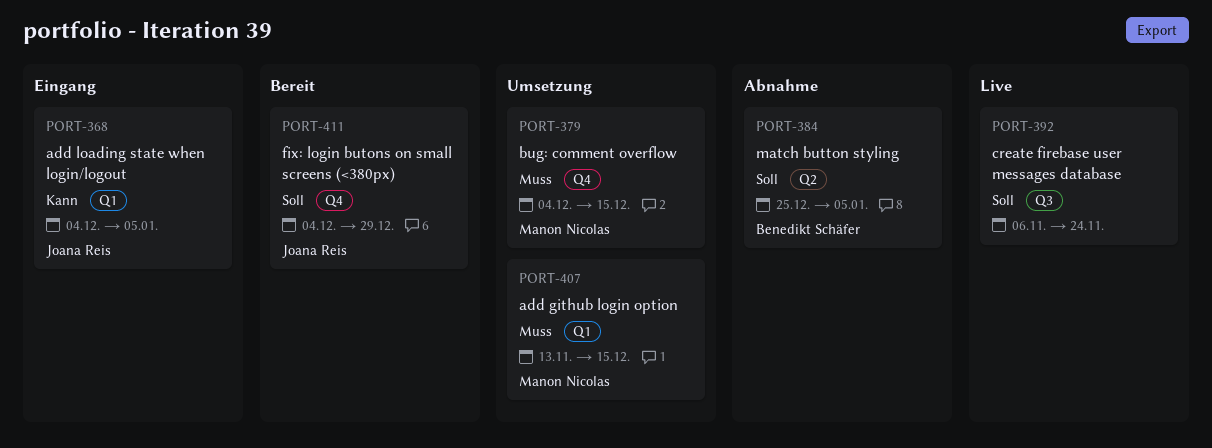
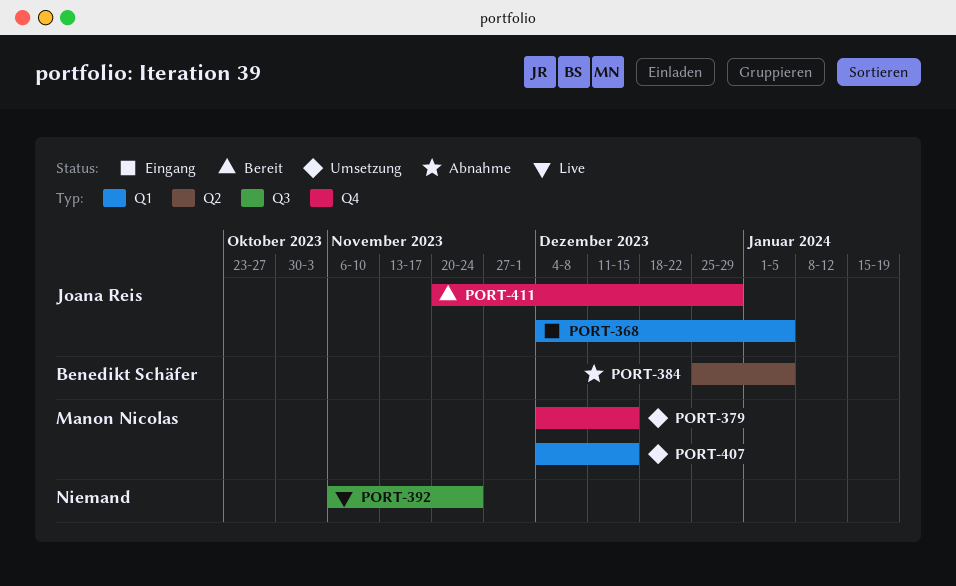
PORT-407, start: Nov 13 -> Dec 4
PORT-411, start: Dec 4 -> Nov 20

